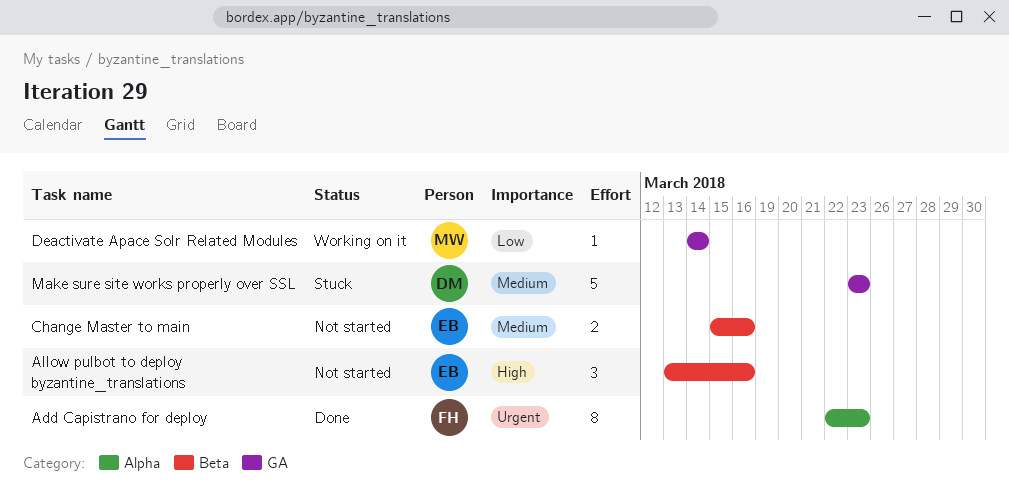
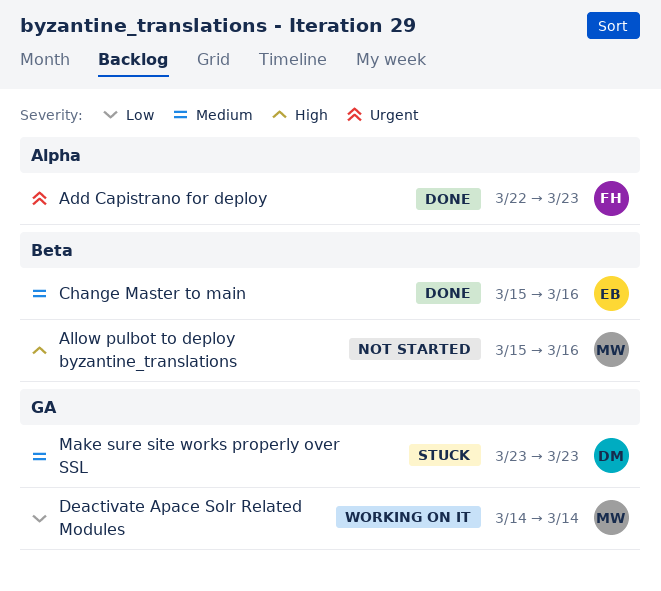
Allow pulbot to deploy byzantine_translations, owner: EB -> MW
Allow pulbot to deploy byzantine_translations, start: Mar 13 -> Mar 15
Change Master to main, status: Not started -> Done

